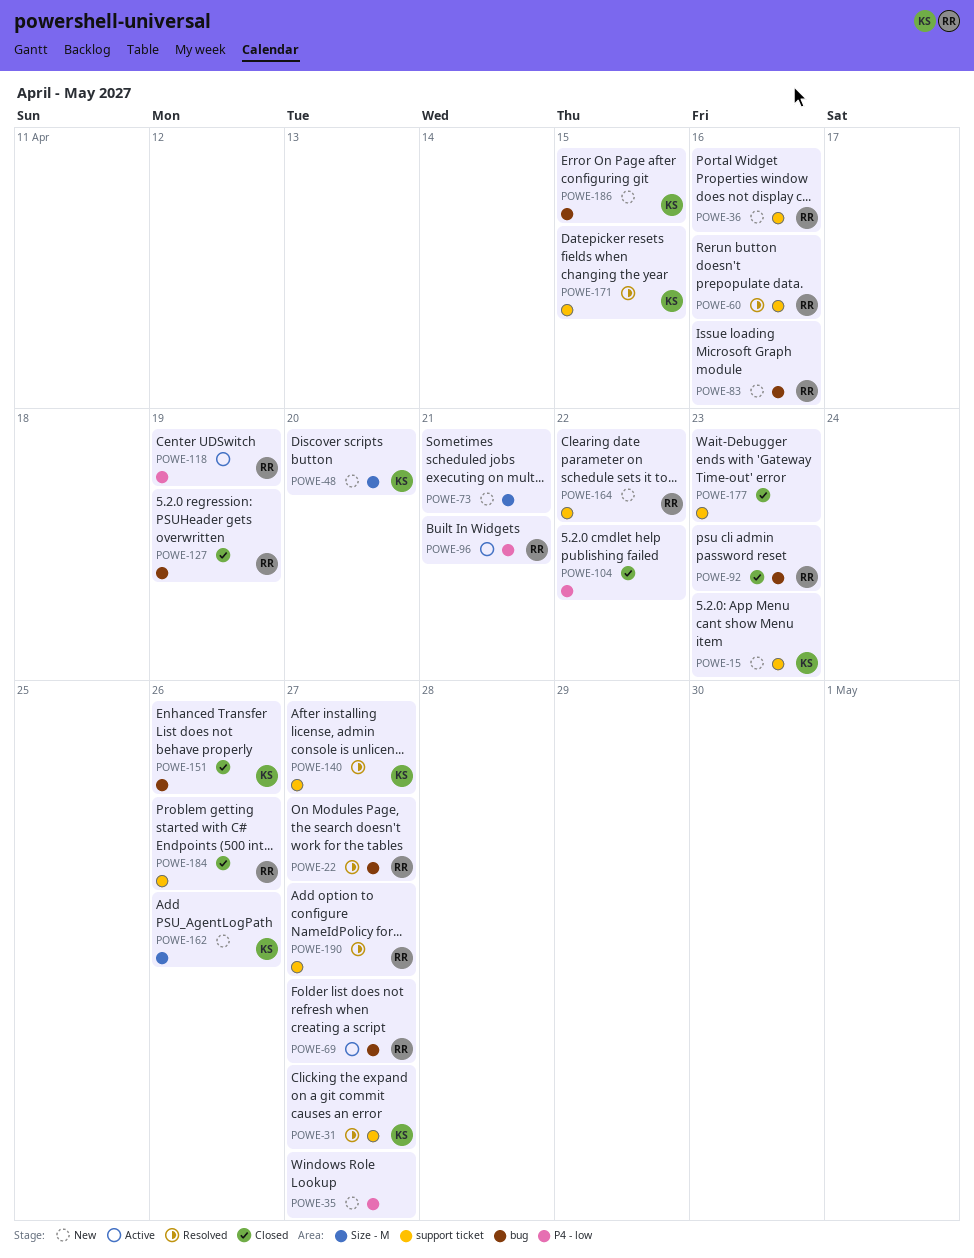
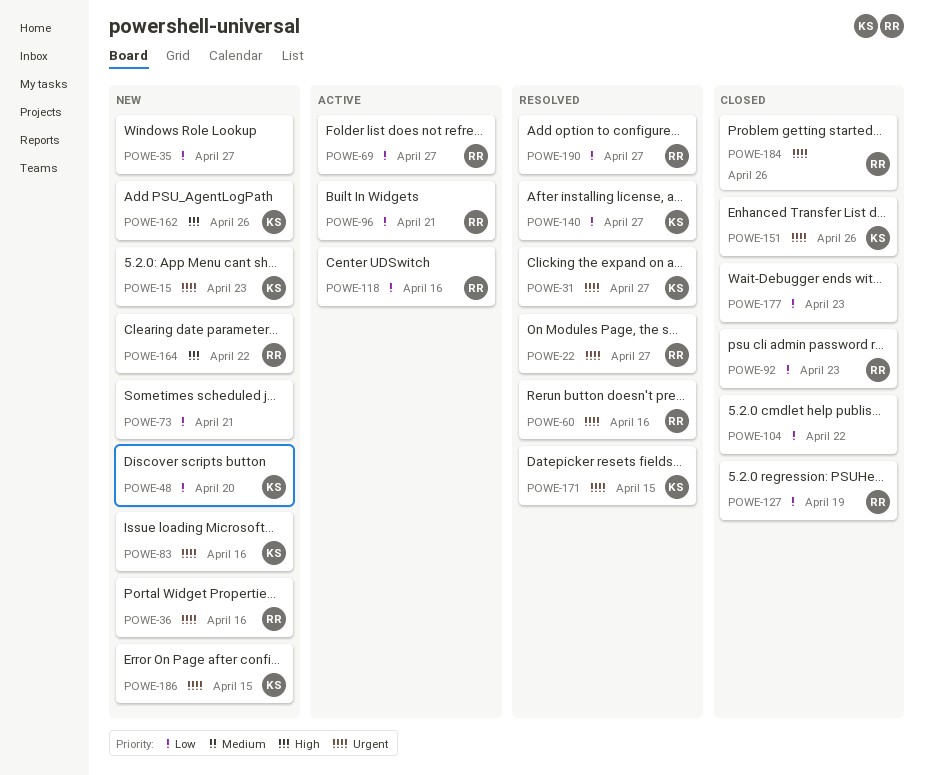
POWE-83, owner: RR -> KS
POWE-118, due: Apr 19 -> Apr 16

